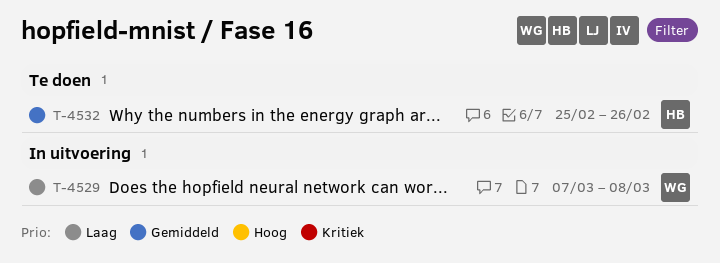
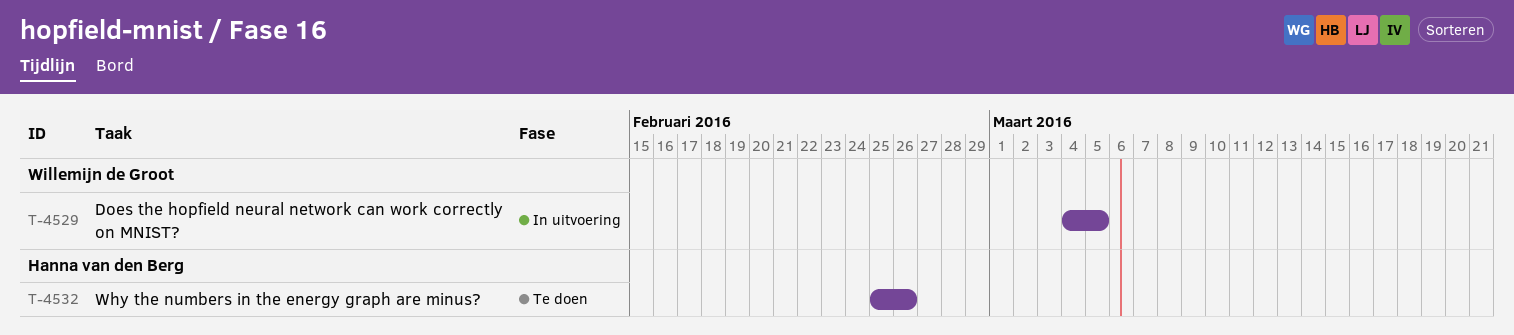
T-4529, start: Mar 7 -> Mar 4
T-4529, due: Mar 8 -> Mar 5

